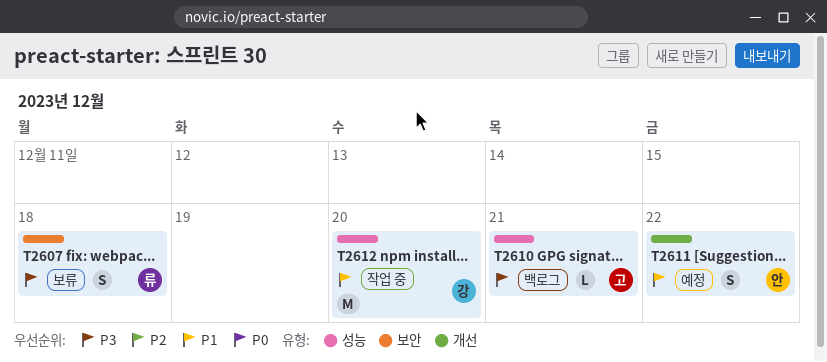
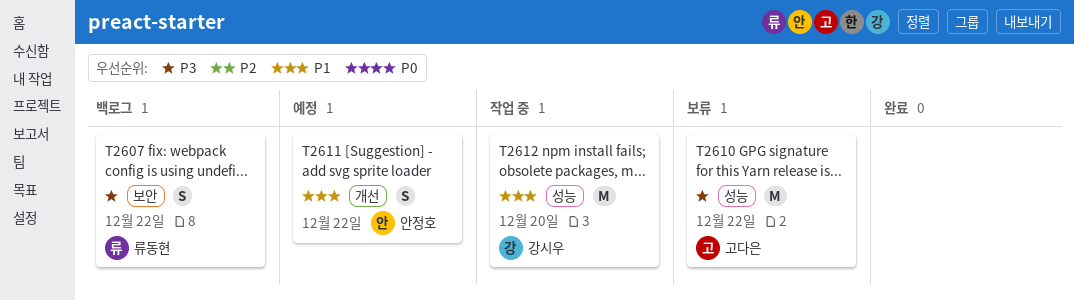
T2607, status: 보류 -> 백로그
T2607, due: Dec 18 -> Dec 22
T2610, status: 백로그 -> 보류
T2610, estimate: L -> M
T2610, due: Dec 21 -> Dec 22

